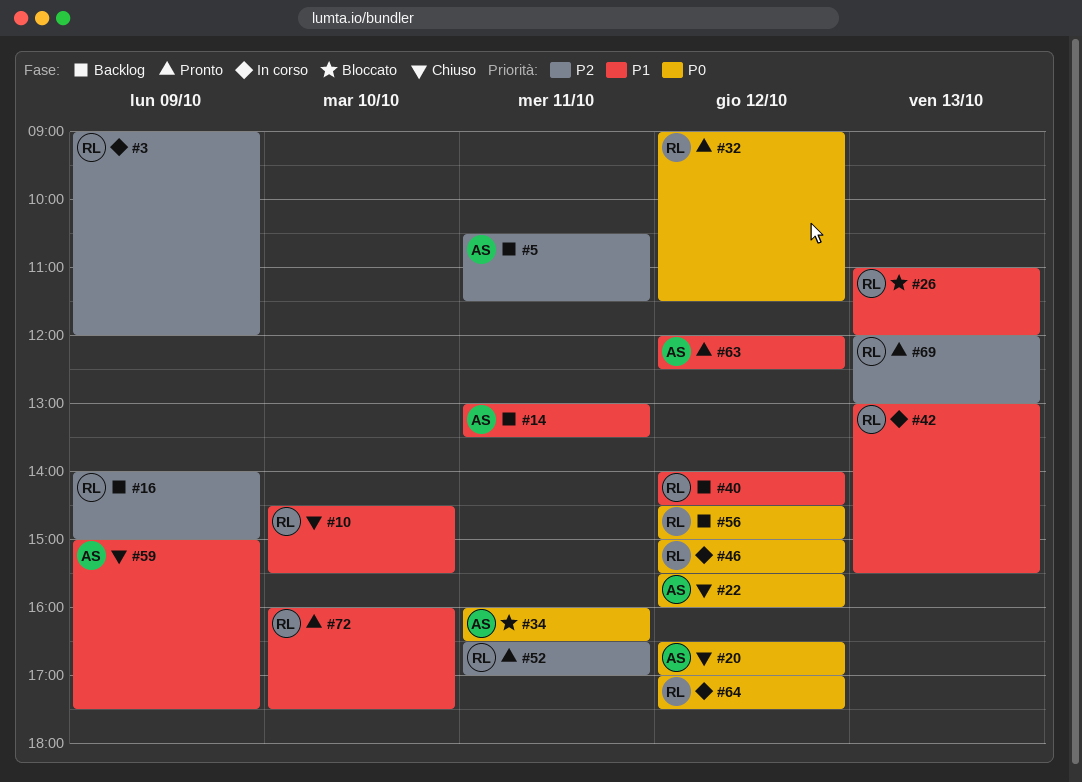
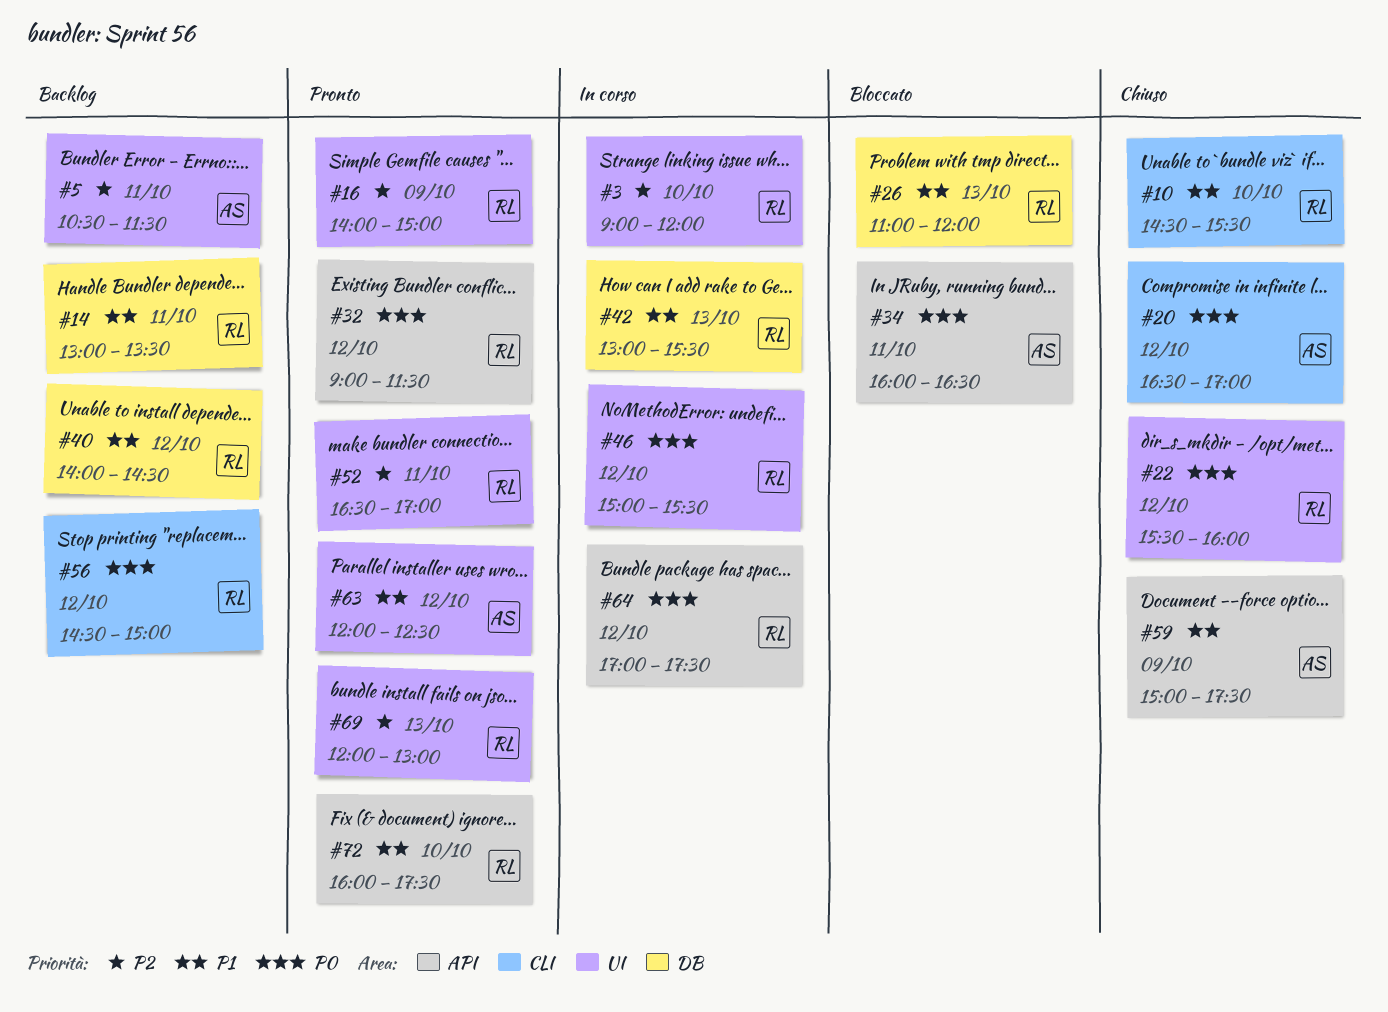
#3, day: Oct 9 -> Oct 10
#14, owner: AS -> RL
#16, status: Backlog -> Pronto
#22, owner: AS -> RL

